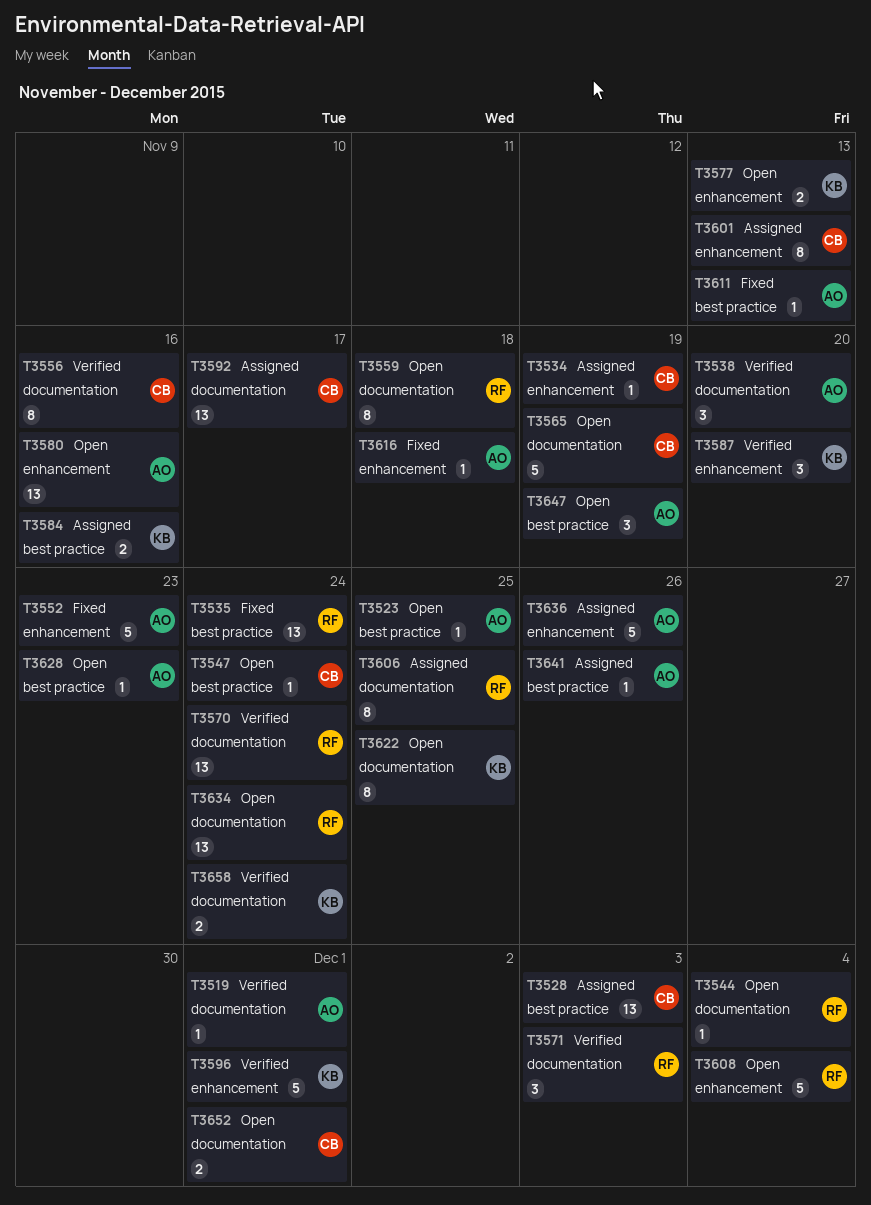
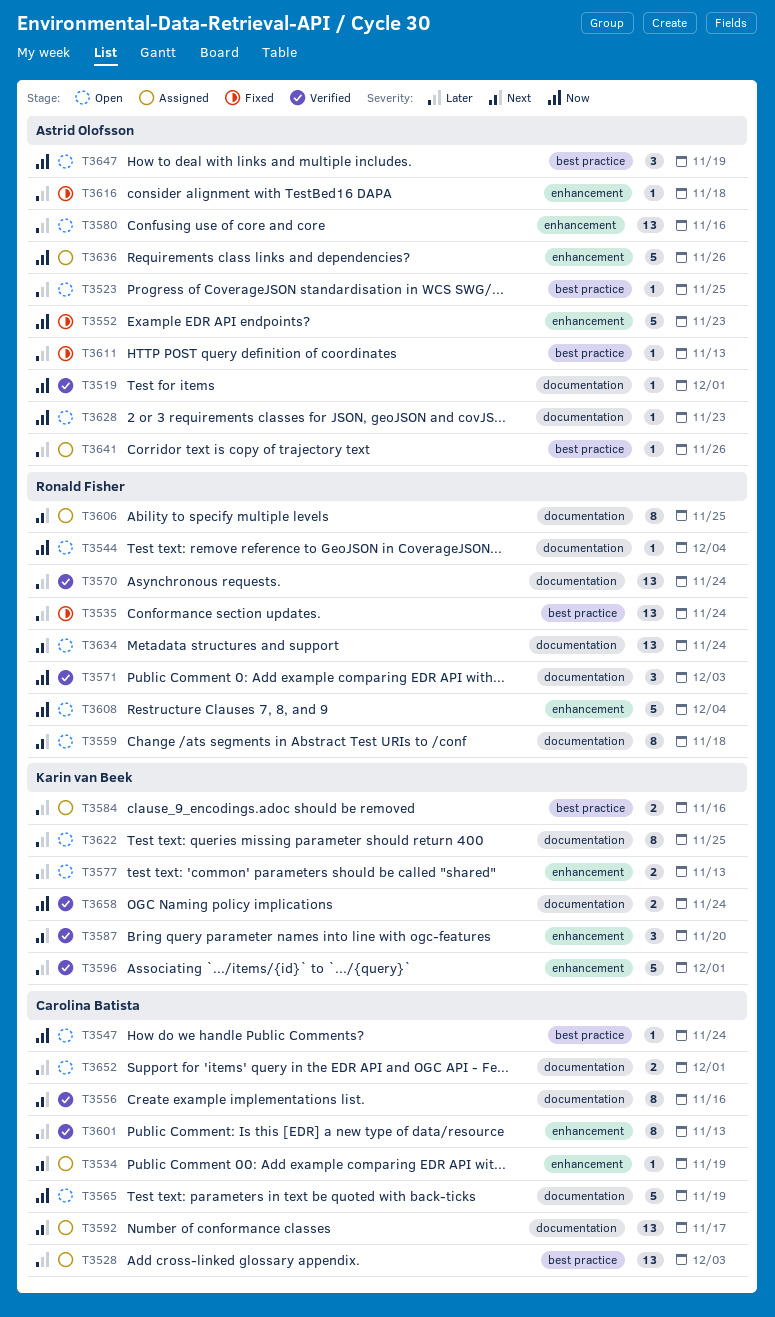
T3538: present -> none
T3601, status: Assigned -> Verified
T3628, label: best practice -> documentation

